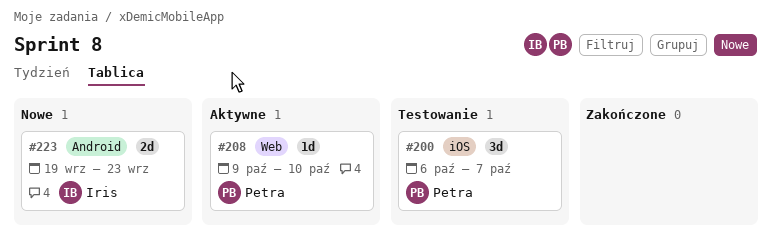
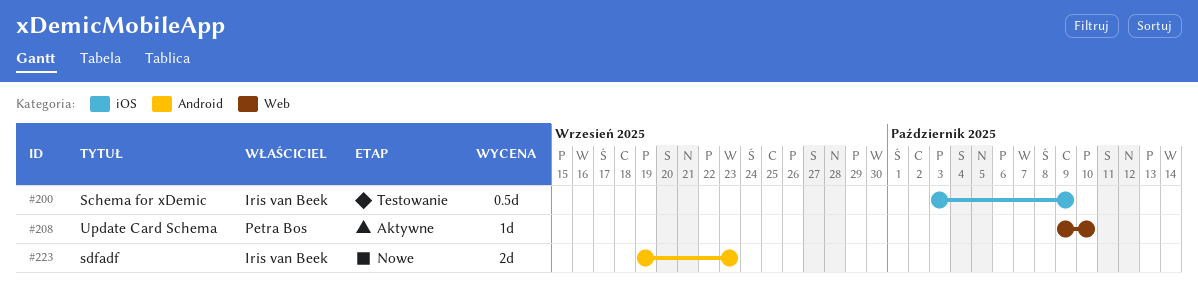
#200, owner: Petra Bos -> Iris van Beek
#200, estimate: 3d -> 0.5d
#200, start: Oct 6 -> Oct 3
#200, due: Oct 7 -> Oct 9

